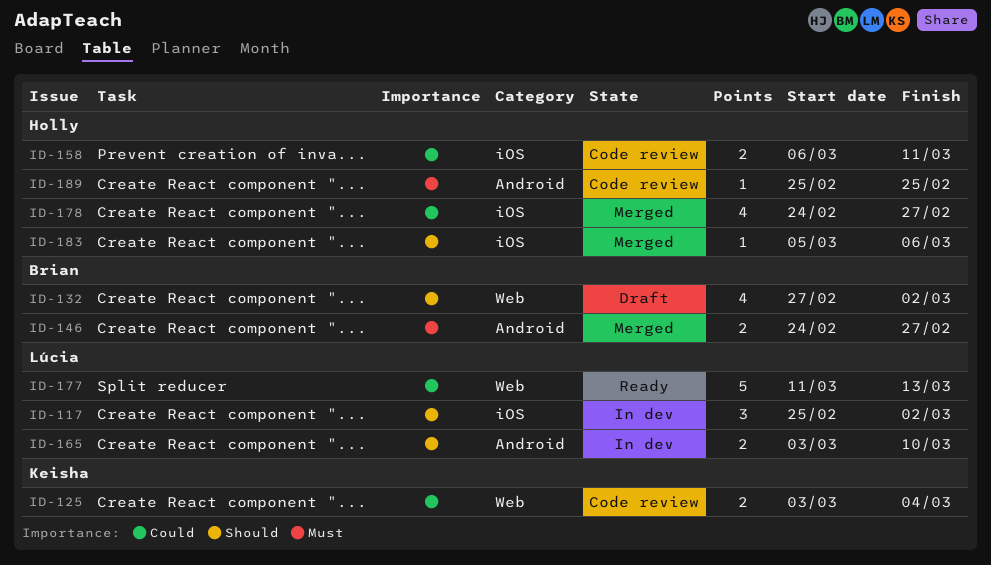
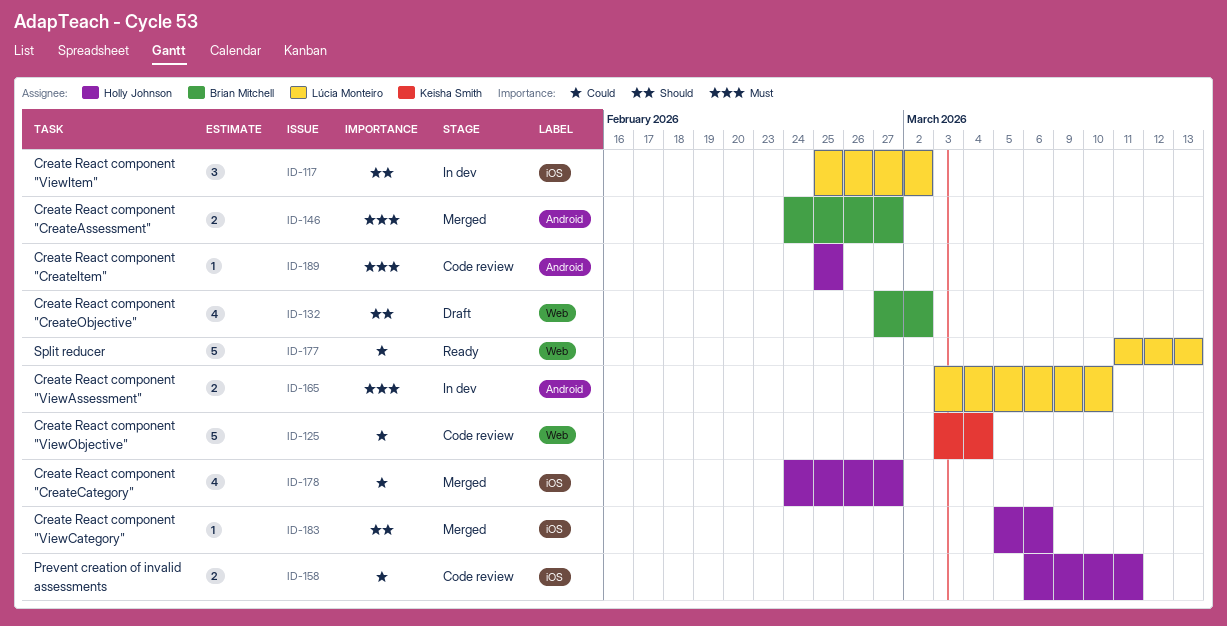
ID-125, estimate: 2 -> 5
ID-165, priority: Should -> Must

